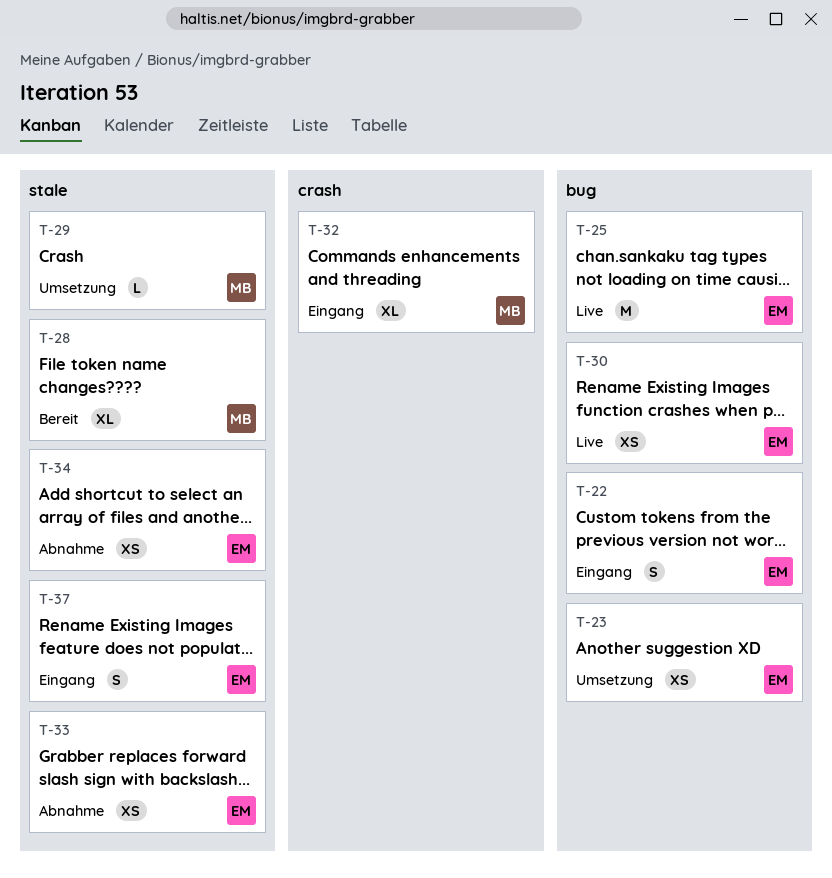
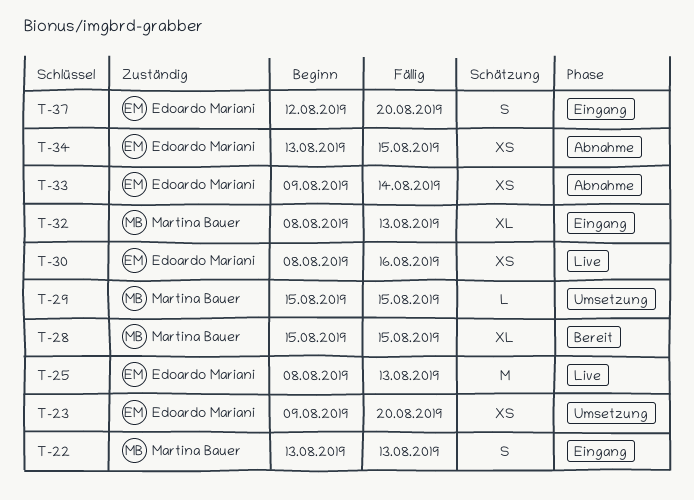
T-22, owner: Edoardo Mariani -> Martina Bauer

